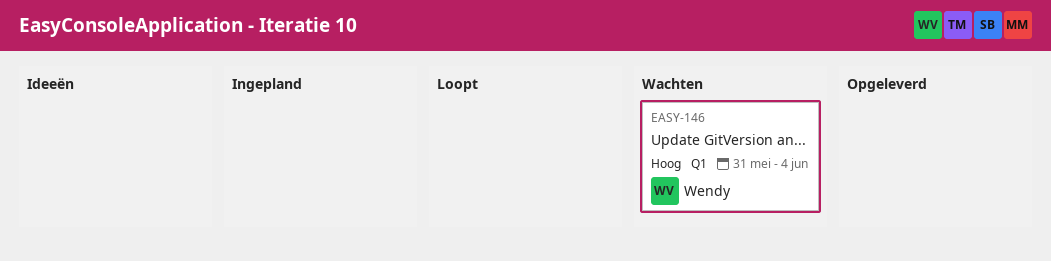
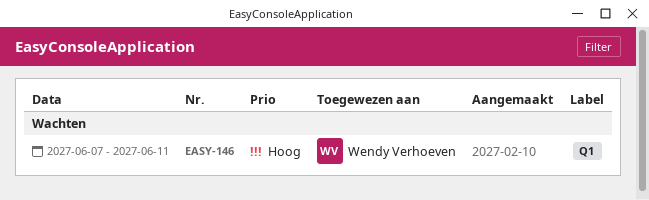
EASY-146, start: May 31 -> Jun 7
EASY-146, due: Jun 4 -> Jun 11

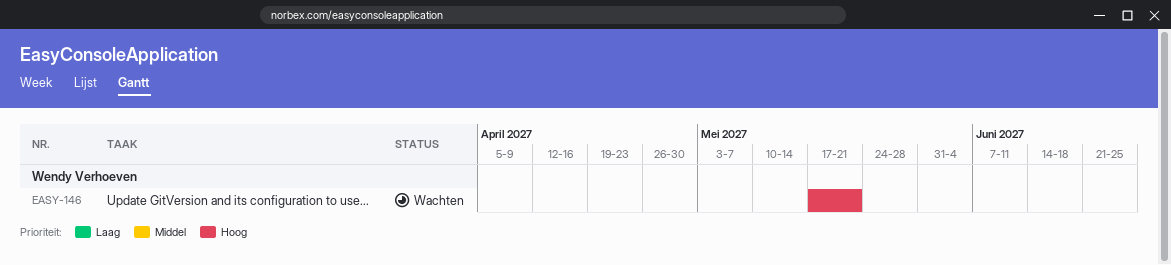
EASY-146, start: Jun 7 -> May 17
EASY-146, due: Jun 11 -> May 21

